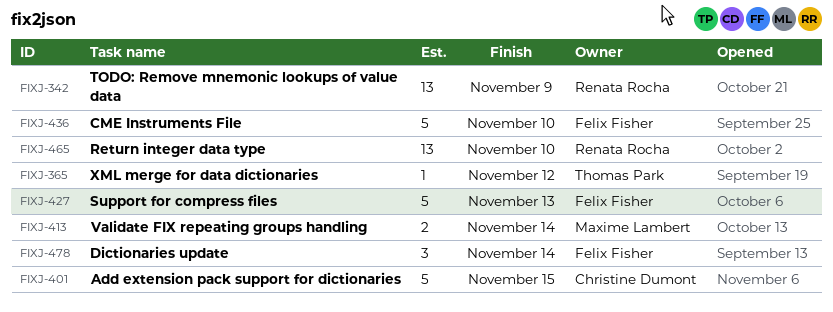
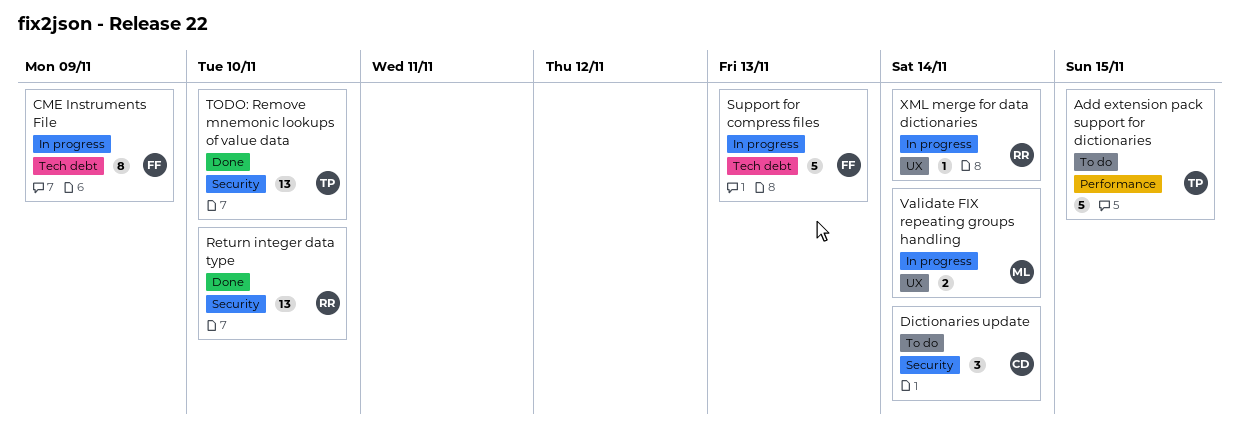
Add extension pack support for dictionaries, owner: Christine Dumont -> Thomas Park
CME Instruments File, estimate: 5 -> 8
CME Instruments File, due: Nov 10 -> Nov 9
Dictionaries update, owner: Felix Fisher -> Christine Dumont
TODO: Remove mnemonic lookups of value data, owner: Renata Rocha -> Thomas Park
TODO: Remove mnemonic lookups of value data, due: Nov 9 -> Nov 10
XML merge for data dictionaries, owner: Thomas Park -> Renata Rocha
XML merge for data dictionaries, due: Nov 12 -> Nov 14

